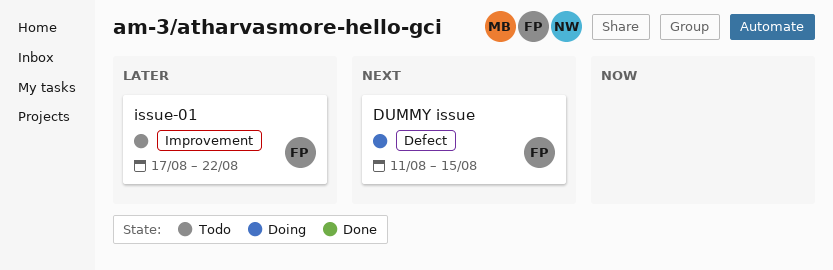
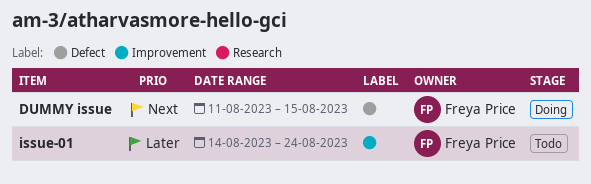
issue-01, start: Aug 17 -> Aug 14
issue-01, due: Aug 22 -> Aug 24

